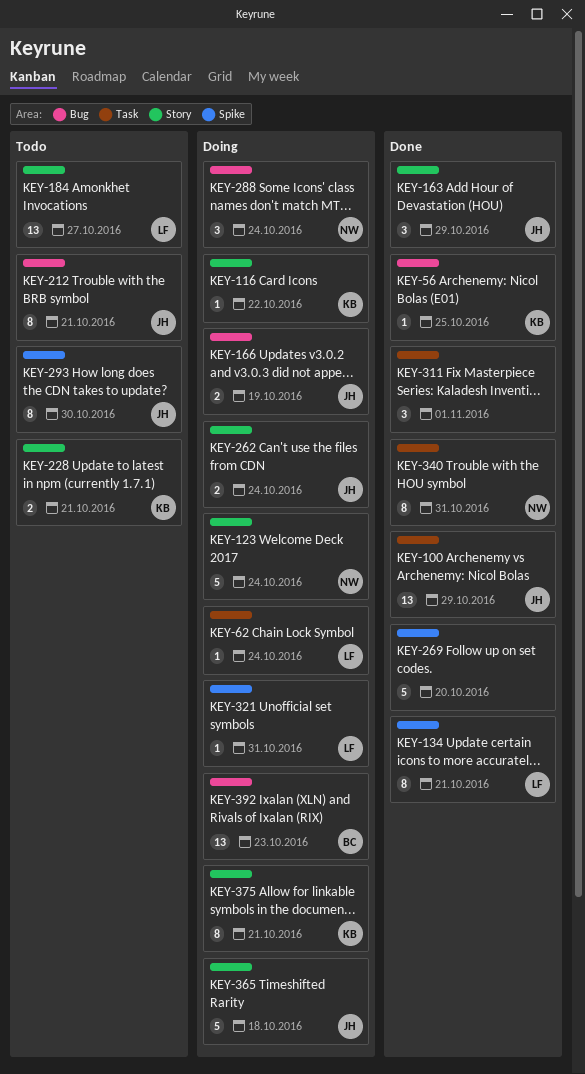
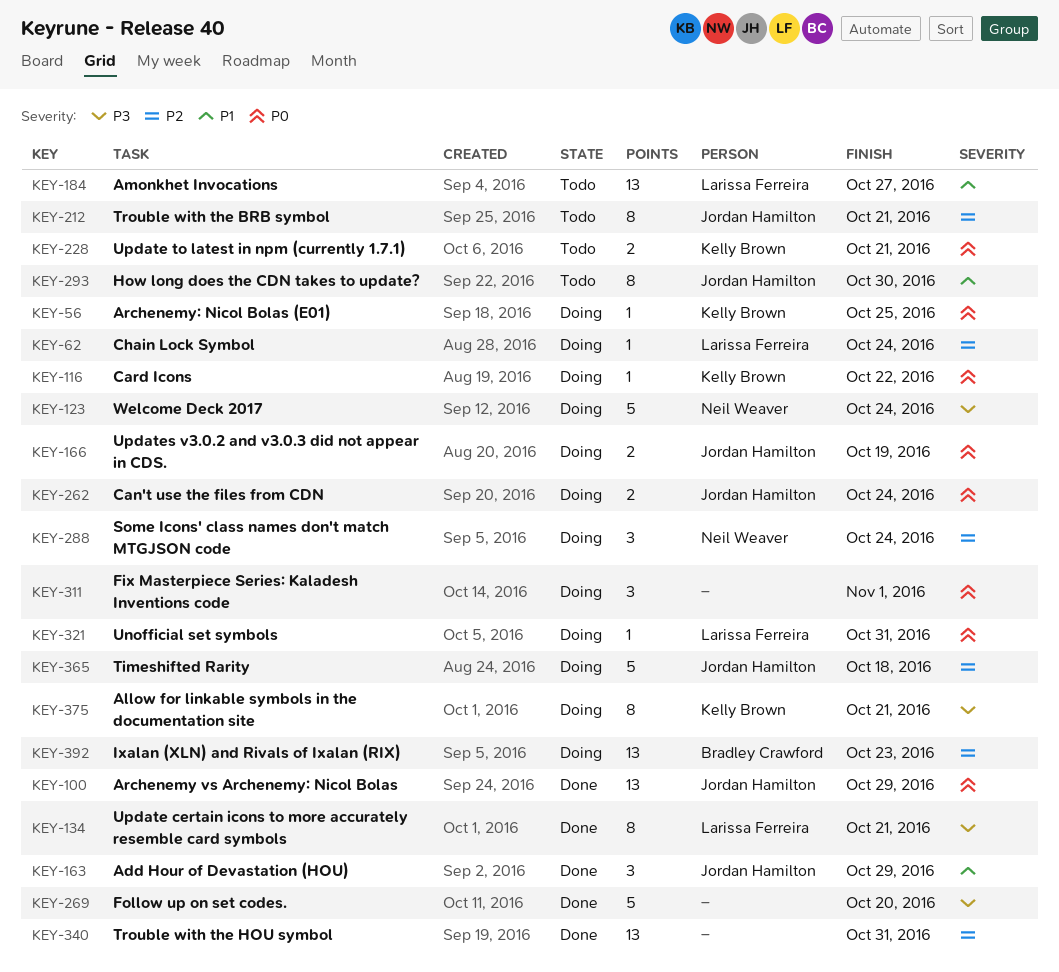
KEY-56, status: Done -> Doing
KEY-311, status: Done -> Doing
KEY-340, owner: Neil Weaver -> none
KEY-340, estimate: 8 -> 13

